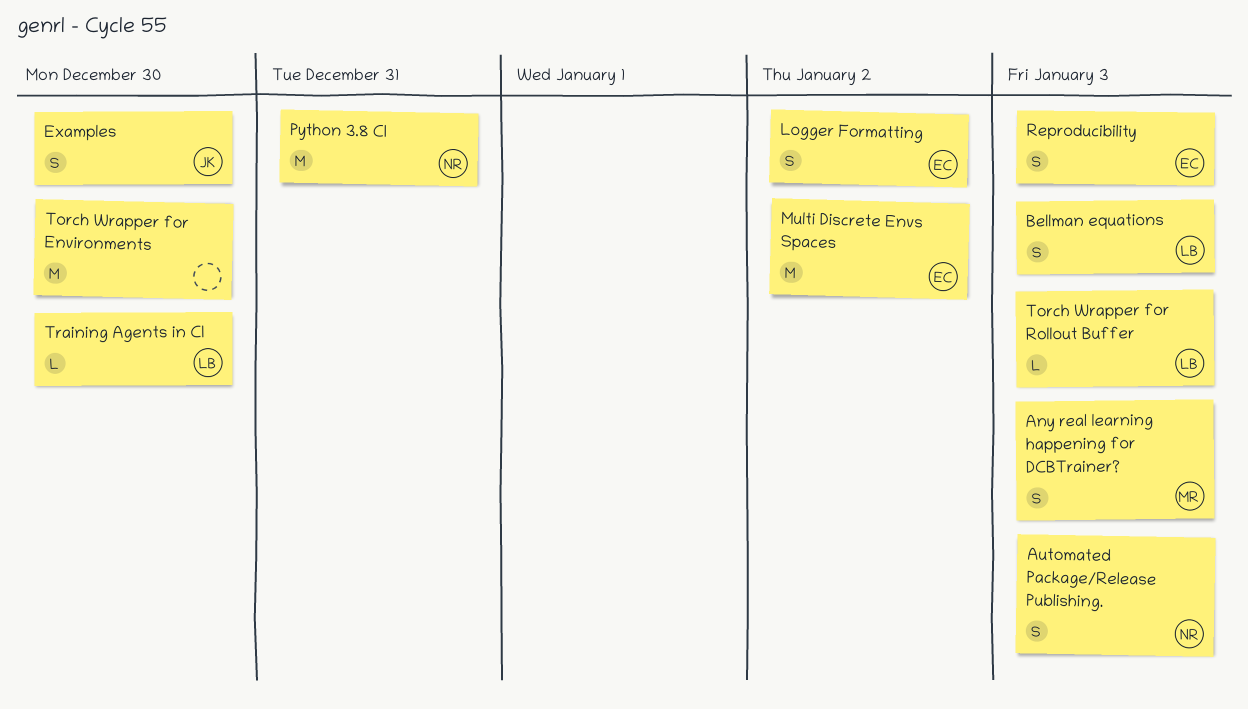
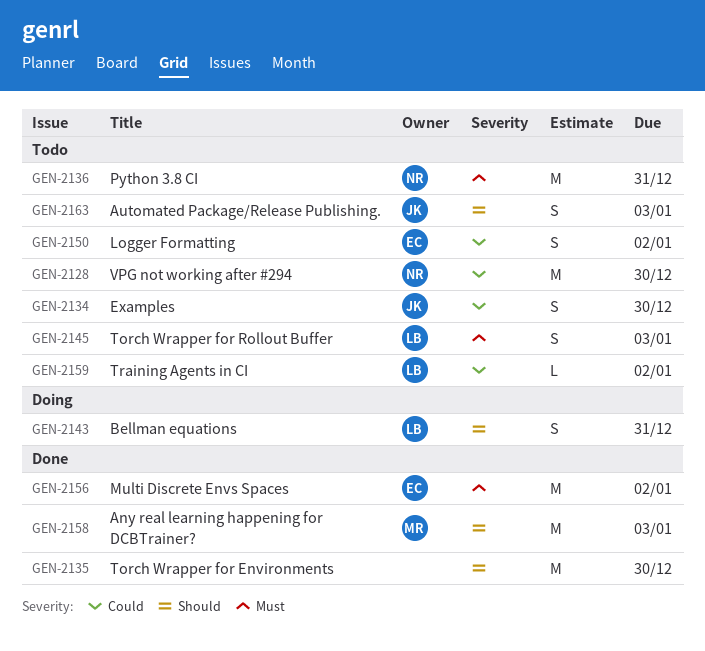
Any real learning happening for DCBTrainer?, estimate: S -> M
Automated Package/Release Publishing., owner: NR -> JK
Bellman equations, due: Jan 3 -> Dec 31
Reproducibility: present -> none
Torch Wrapper for Rollout Buffer, estimate: L -> S
Training Agents in CI, due: Dec 30 -> Jan 2
VPG not working after #294: none -> present

